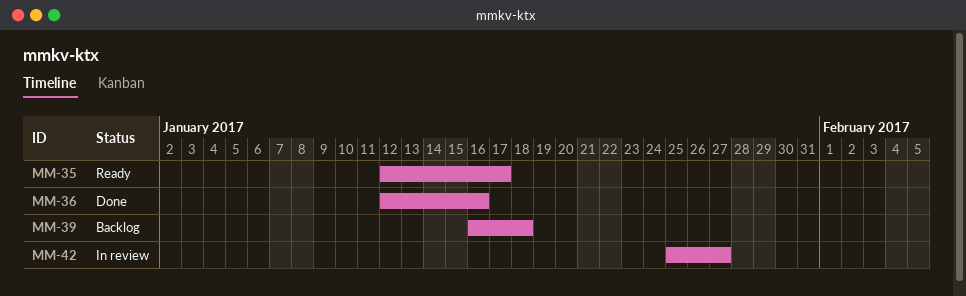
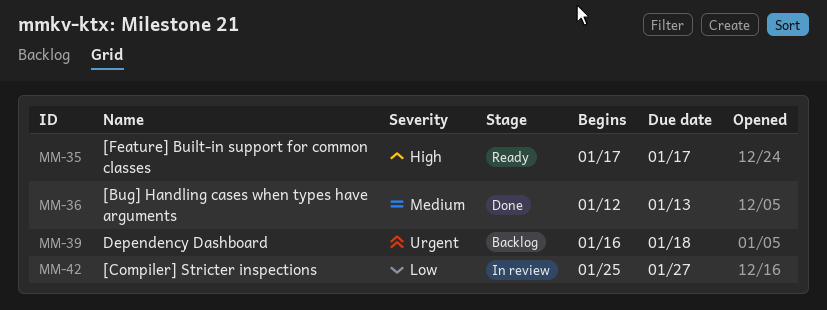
MM-35, start: Jan 12 -> Jan 17
MM-36, due: Jan 16 -> Jan 13

